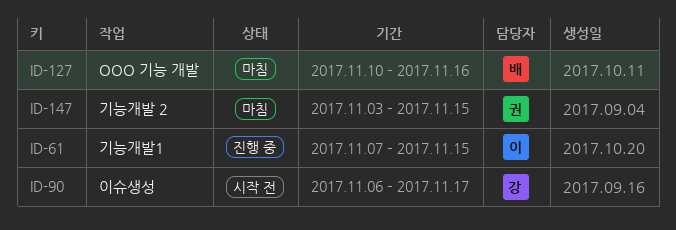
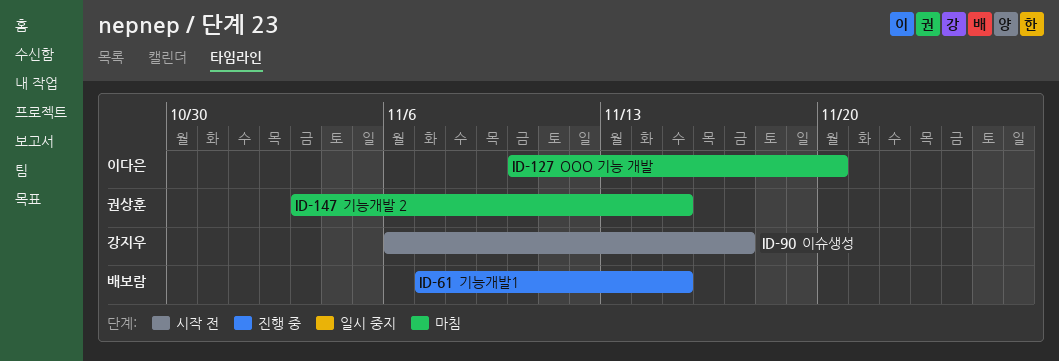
ID-61, owner: 이다은 -> 배보람
ID-127, owner: 배보람 -> 이다은
ID-127, due: Nov 16 -> Nov 20

